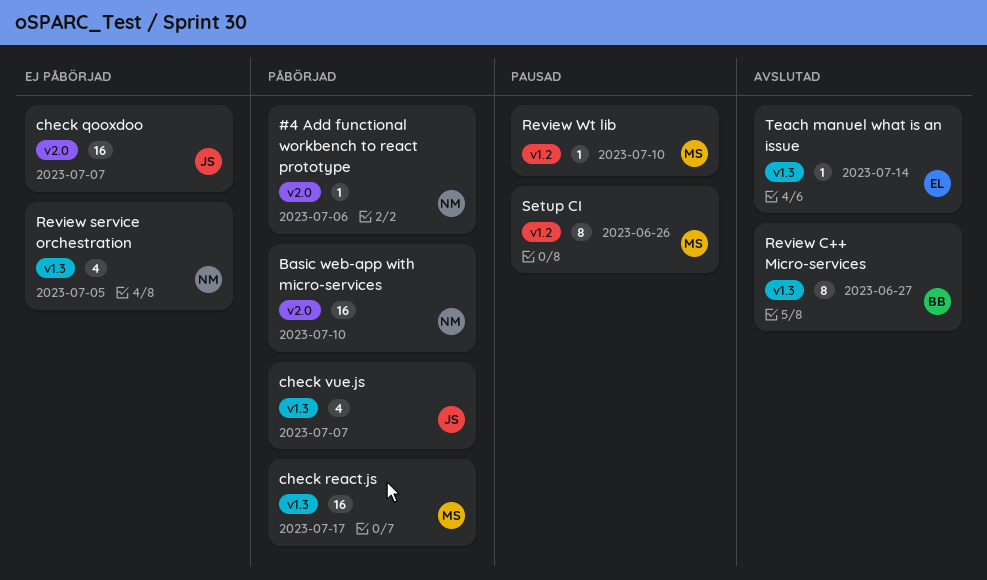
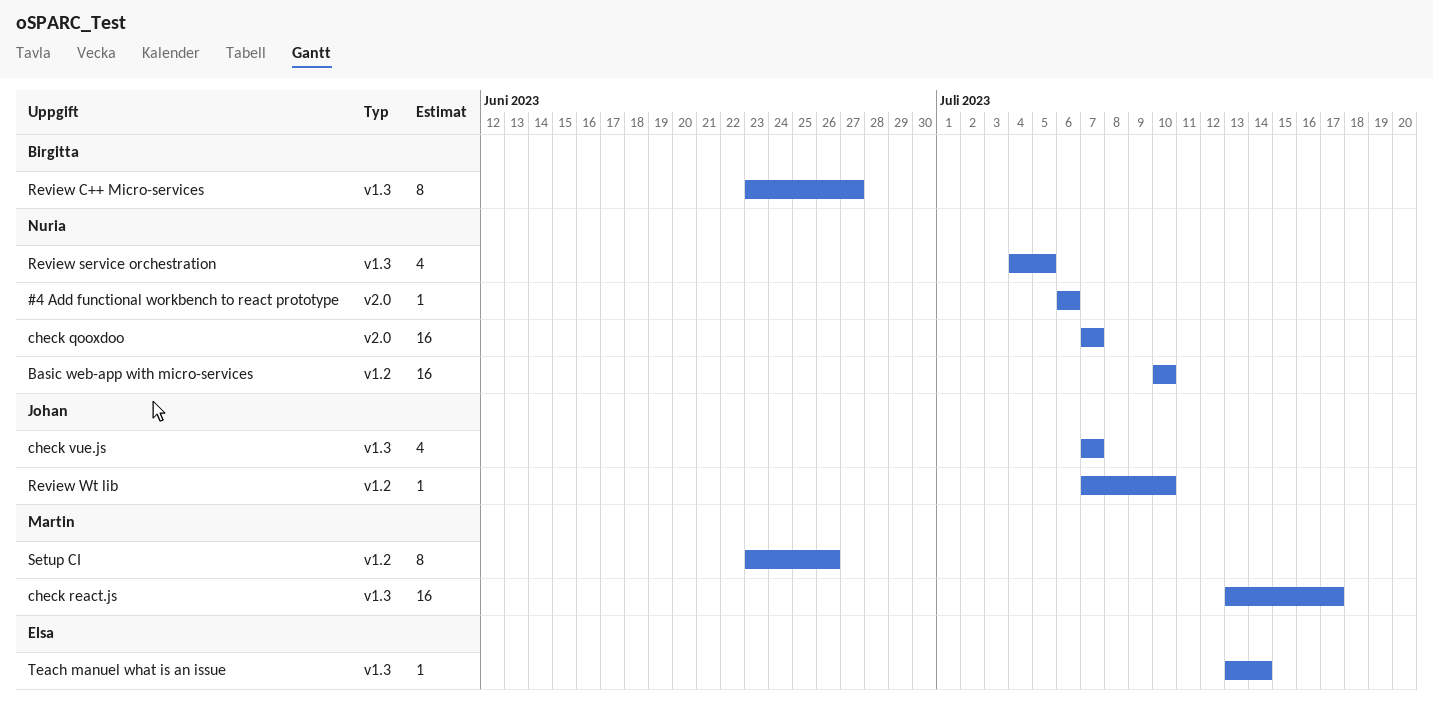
Basic web-app with micro-services, label: v2.0 -> v1.2
check qooxdoo, owner: Johan -> Nuria
Review Wt lib, owner: Martin -> Johan

